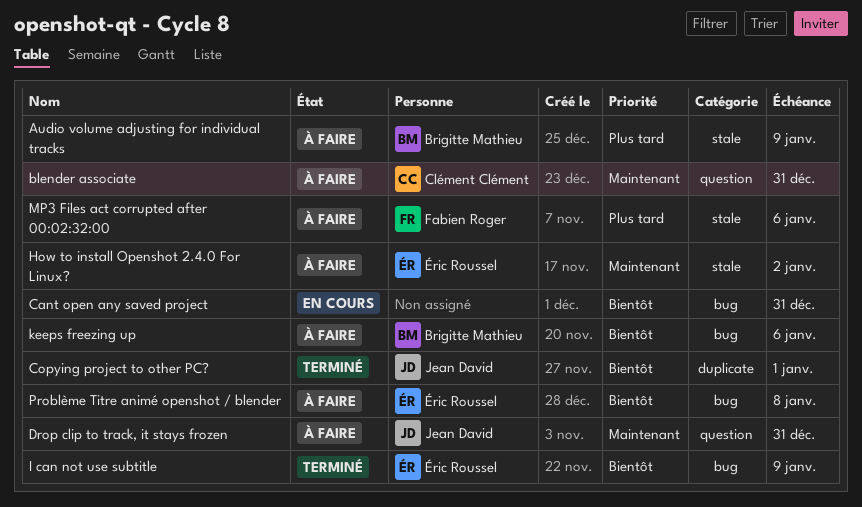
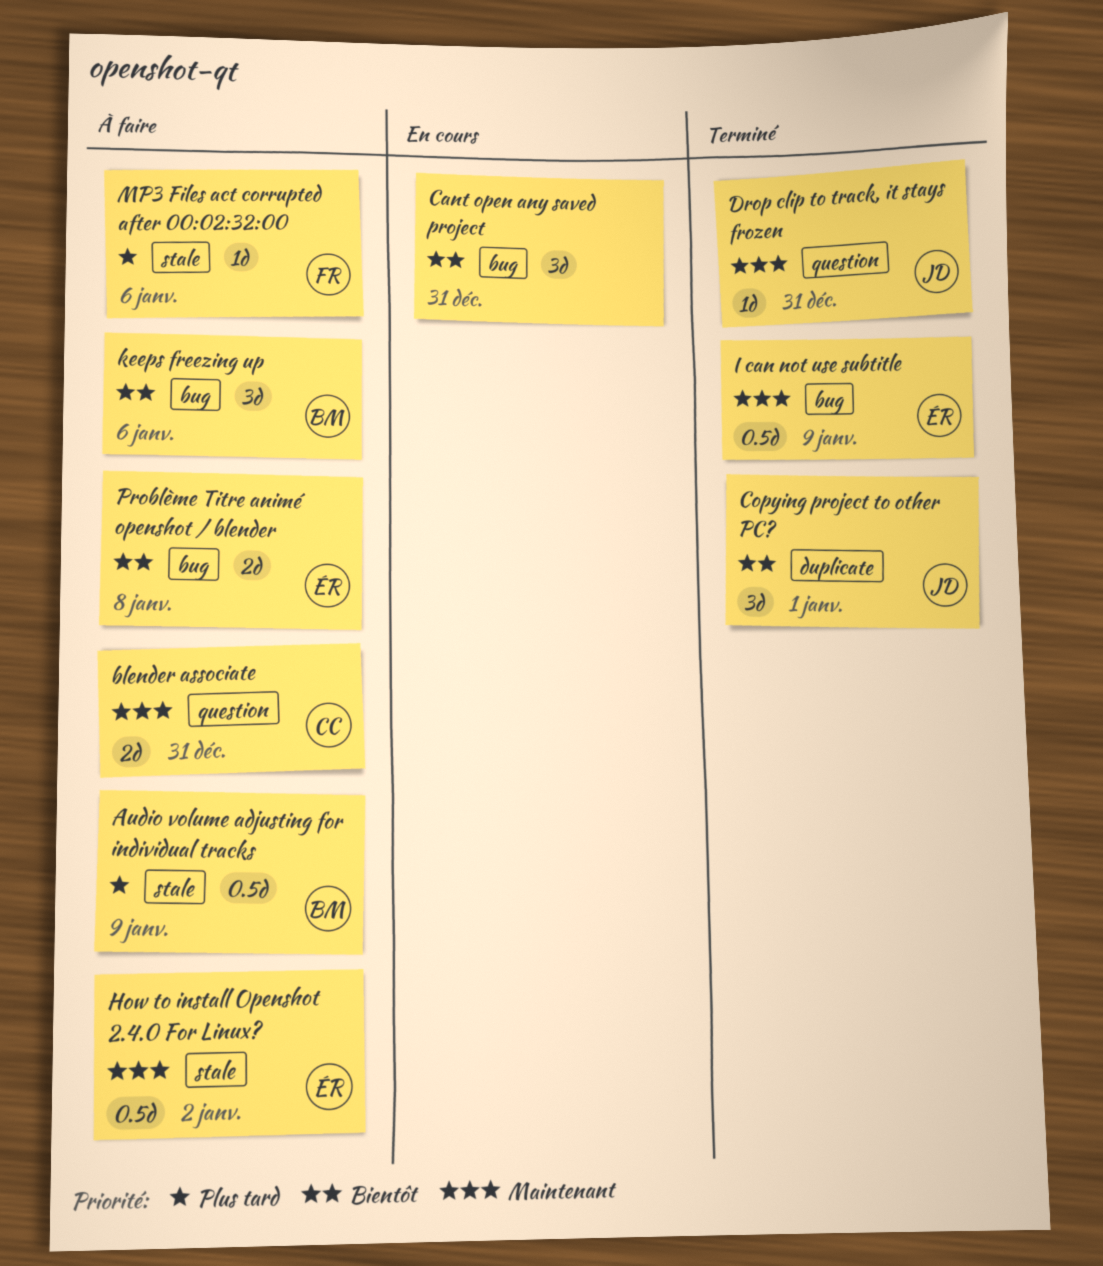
Drop clip to track, it stays frozen, status: À faire -> Terminé
I can not use subtitle, priority: Bientôt -> Maintenant

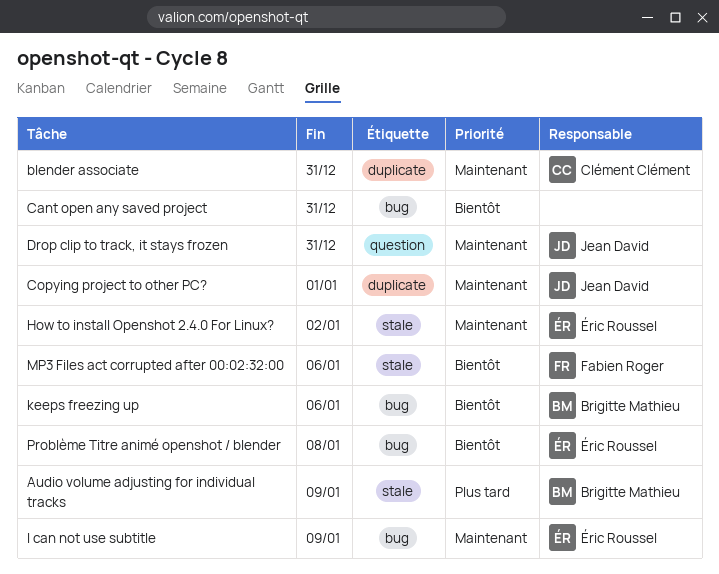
blender associate, label: question -> duplicate
Copying project to other PC?, priority: Bientôt -> Maintenant
MP3 Files act corrupted after 00:02:32:00, priority: Plus tard -> Bientôt

